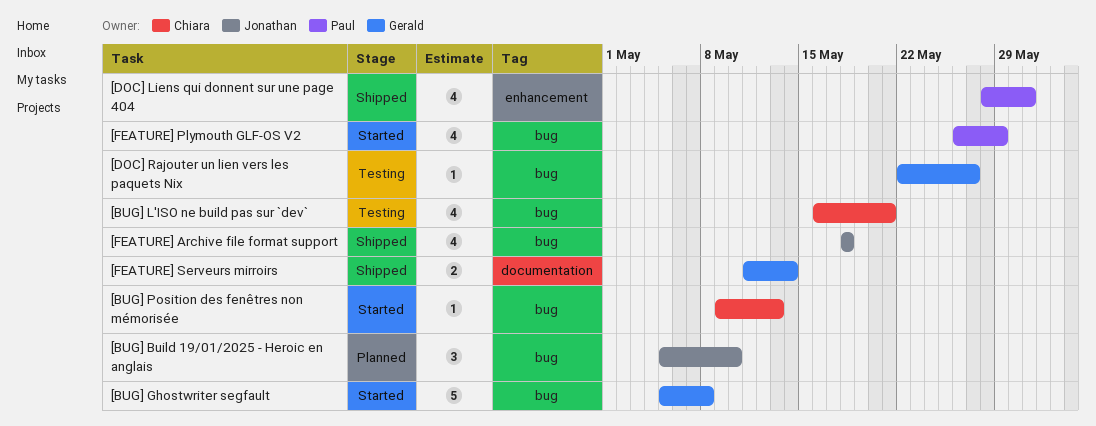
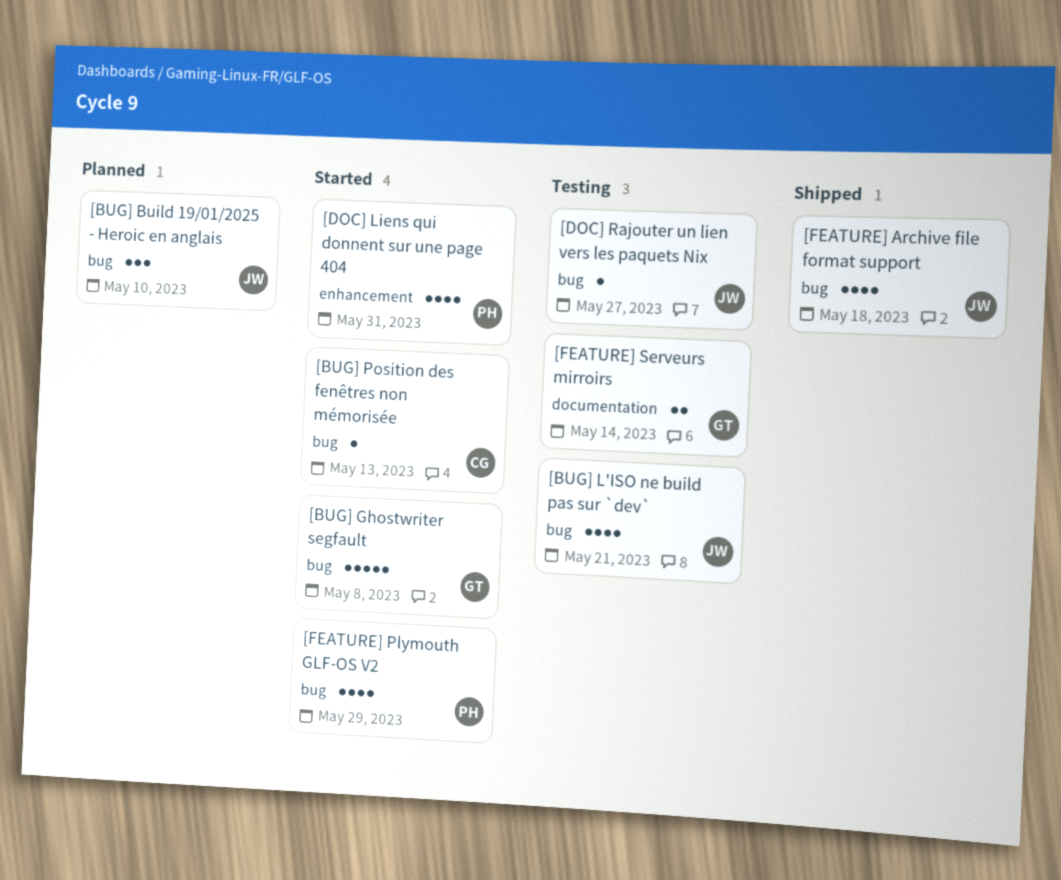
[BUG] L'ISO ne build pas sur `dev`, owner: Chiara -> Jonathan
[DOC] Liens qui donnent sur une page 404, status: Shipped -> Started
[DOC] Rajouter un lien vers les paquets Nix, owner: Gerald -> Jonathan
[FEATURE] Serveurs mirroirs, status: Shipped -> Testing

